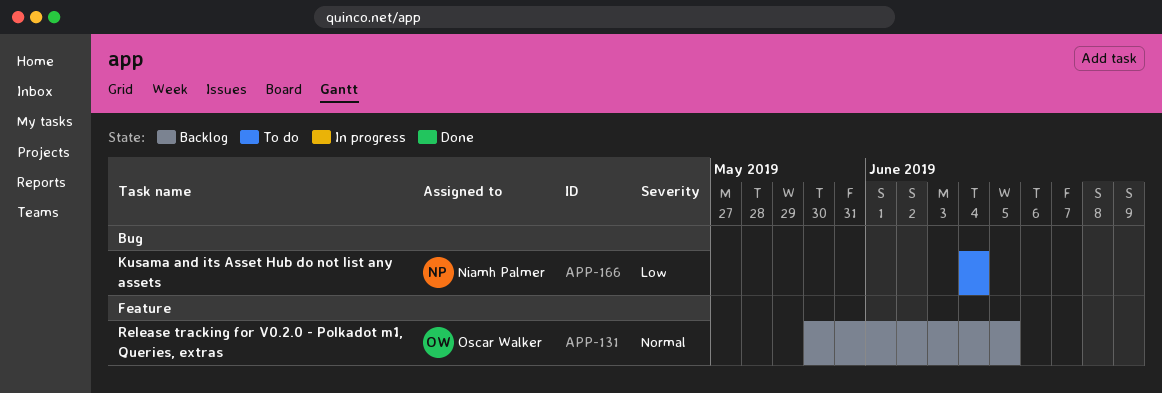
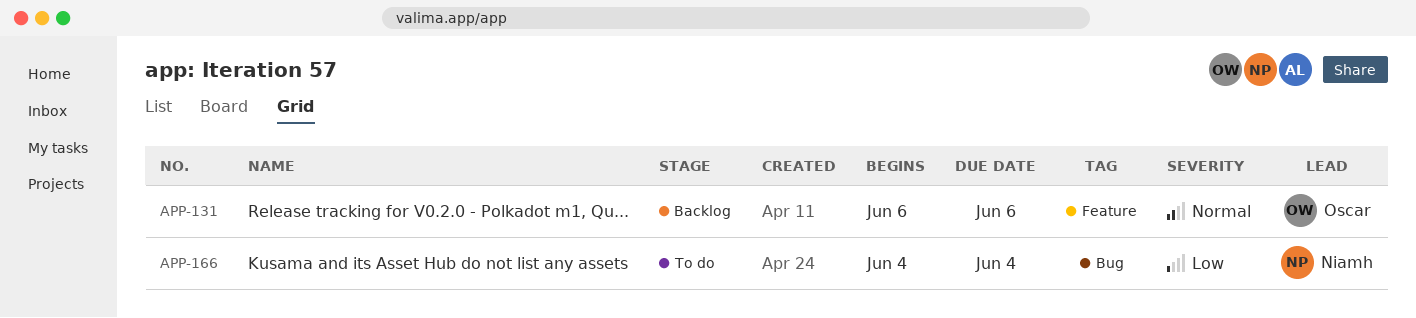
APP-131, start: May 30 -> Jun 6
APP-131, due: Jun 5 -> Jun 6

